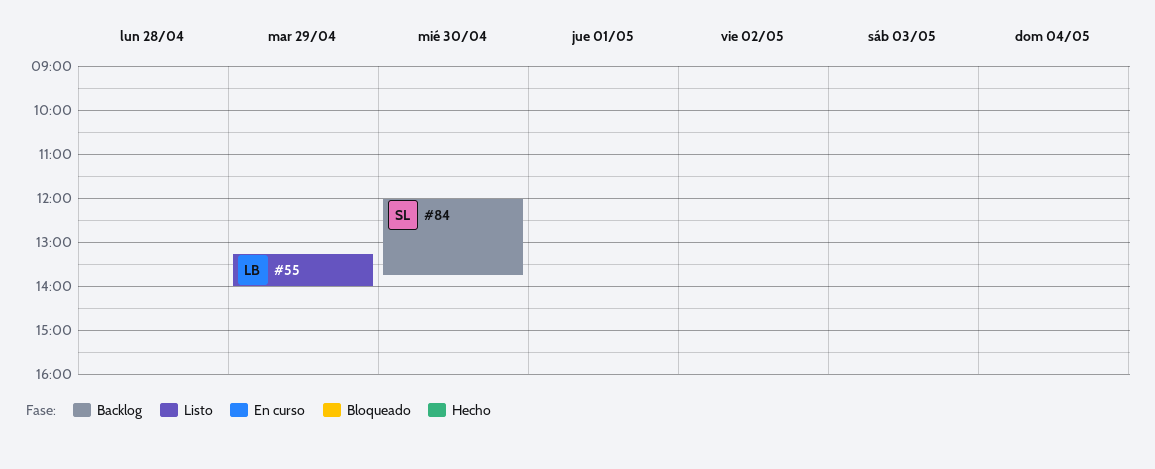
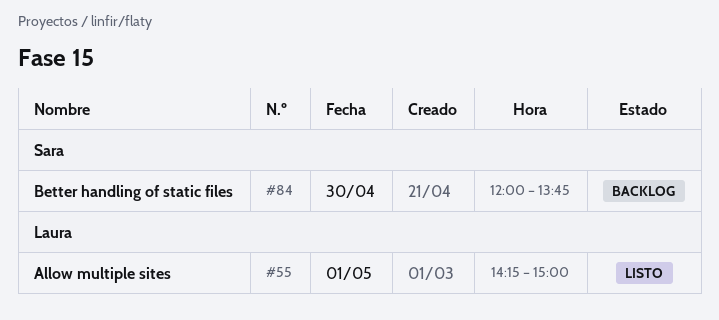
#55, day: Apr 29 -> May 1
#55, begins: 13:15 -> 14:15
#55, ends: 14:00 -> 15:00

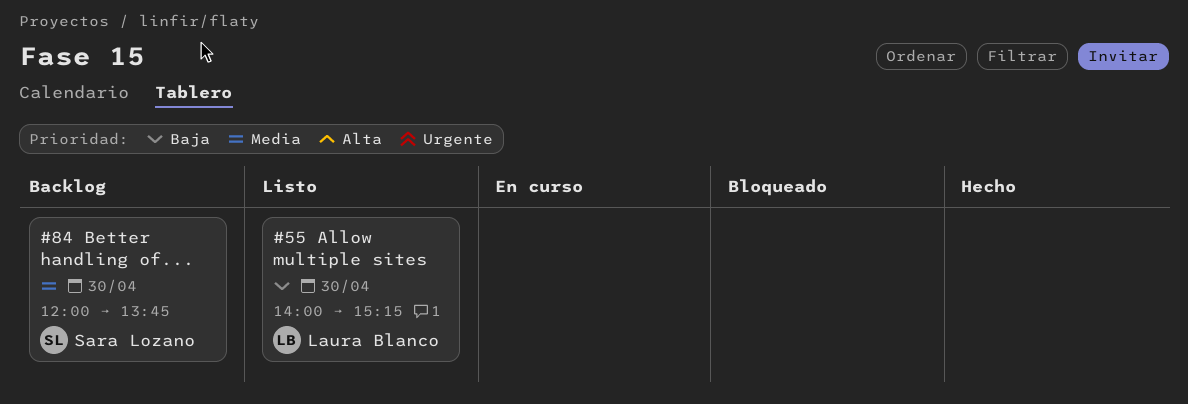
#55, day: May 1 -> Apr 30
#55, begins: 14:15 -> 14:00
#55, ends: 15:00 -> 15:15

